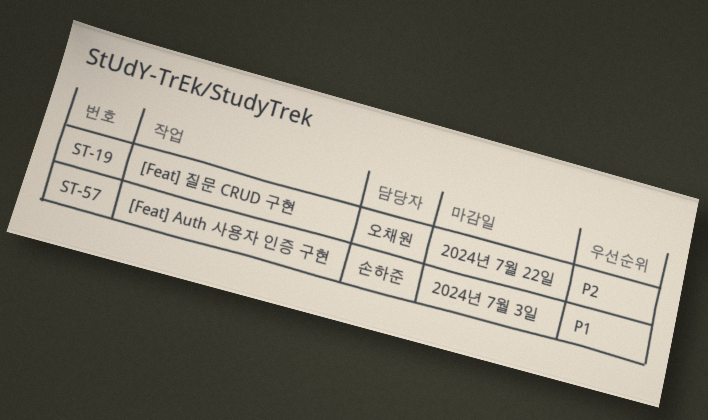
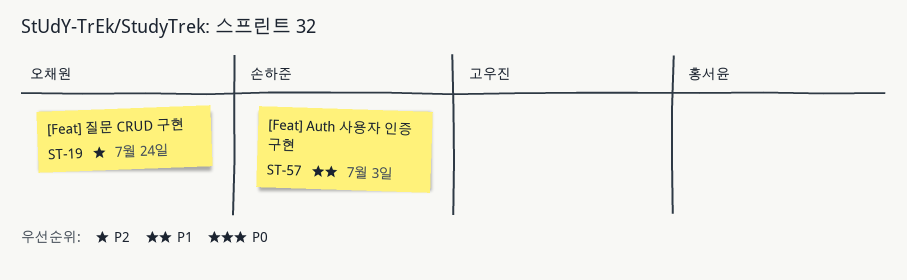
ST-19, due: Jul 22 -> Jul 24

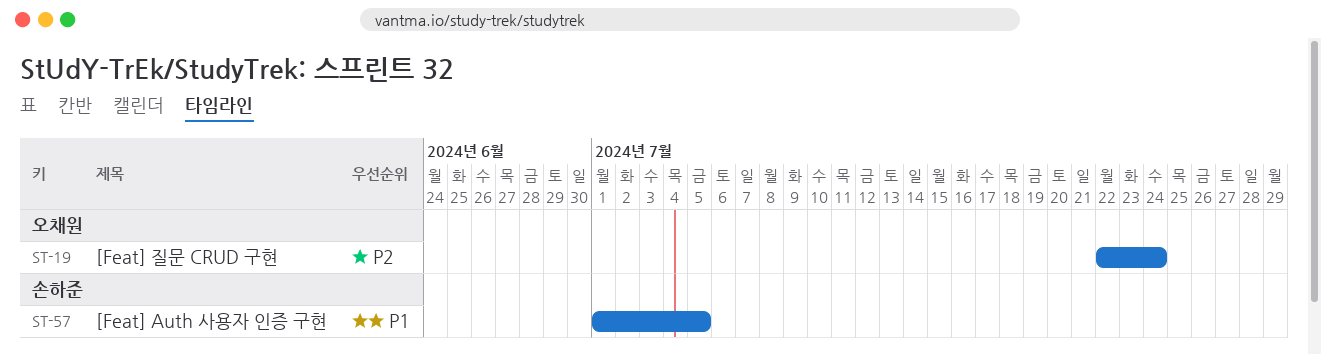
ST-57, due: Jul 3 -> Jul 5

